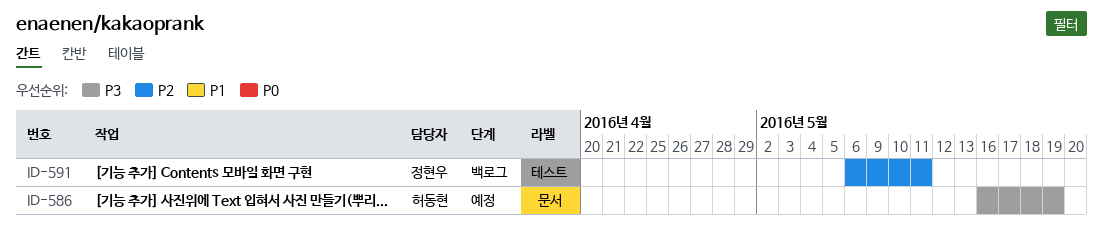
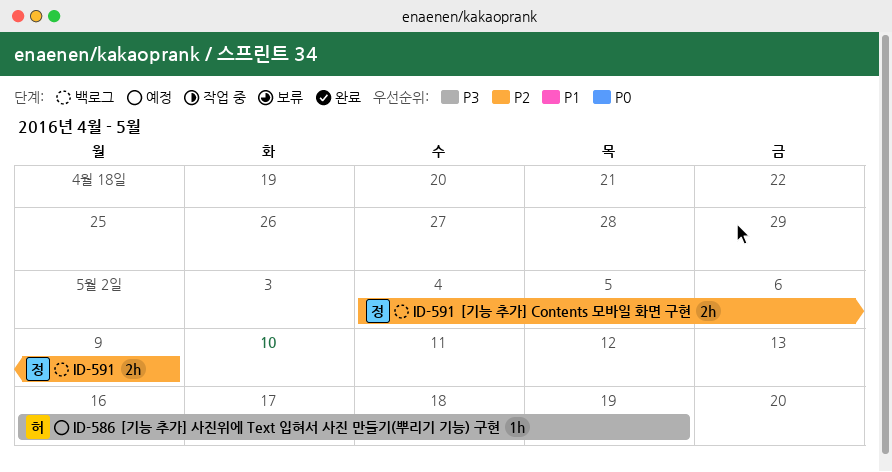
ID-591, start: May 6 -> May 4
ID-591, due: May 11 -> May 9

